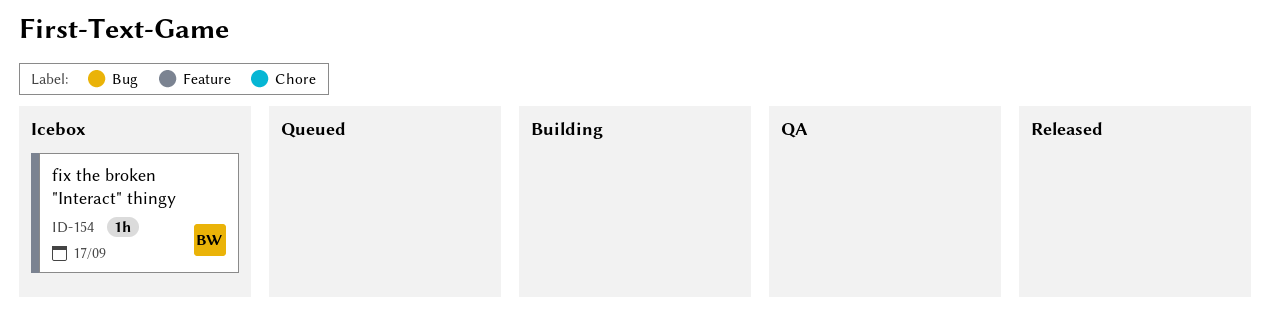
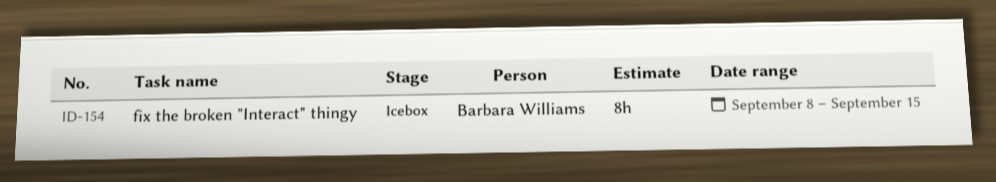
ID-154, estimate: 1h -> 8h
ID-154, due: Sep 17 -> Sep 15

